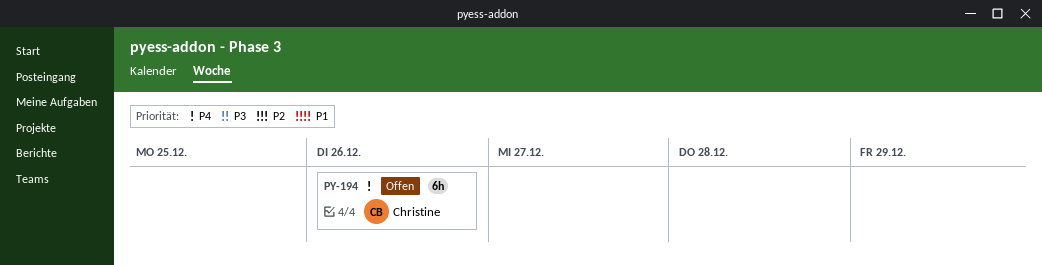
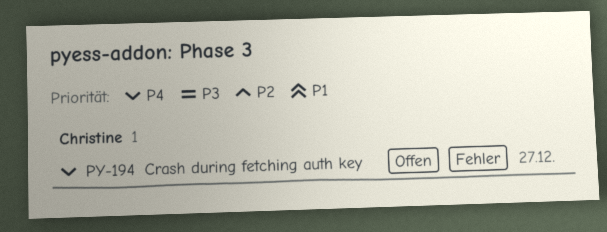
PY-194, due: Dec 26 -> Dec 27

